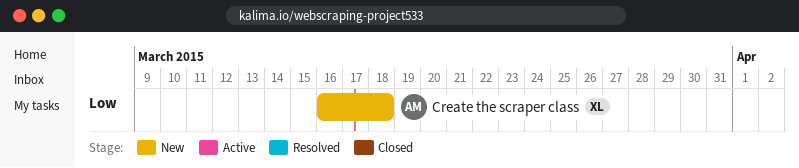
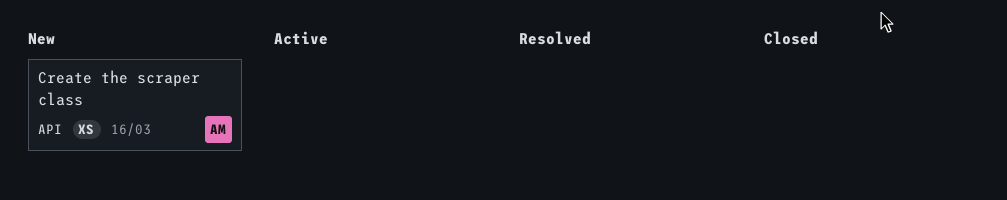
Create the scraper class, estimate: XL -> XS
Create the scraper class, due: Mar 18 -> Mar 16

